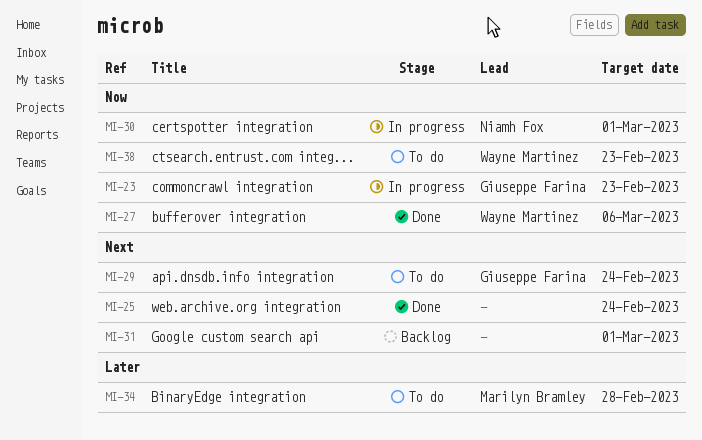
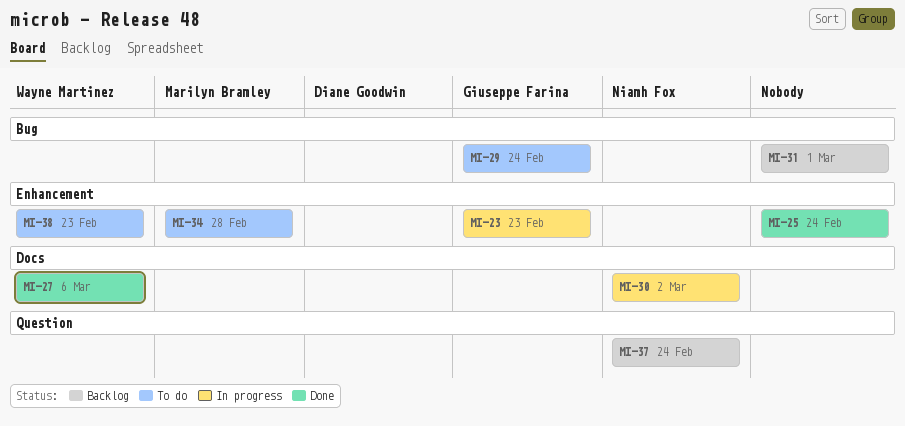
MI-30, due: Mar 1 -> Mar 2
MI-37: none -> present

